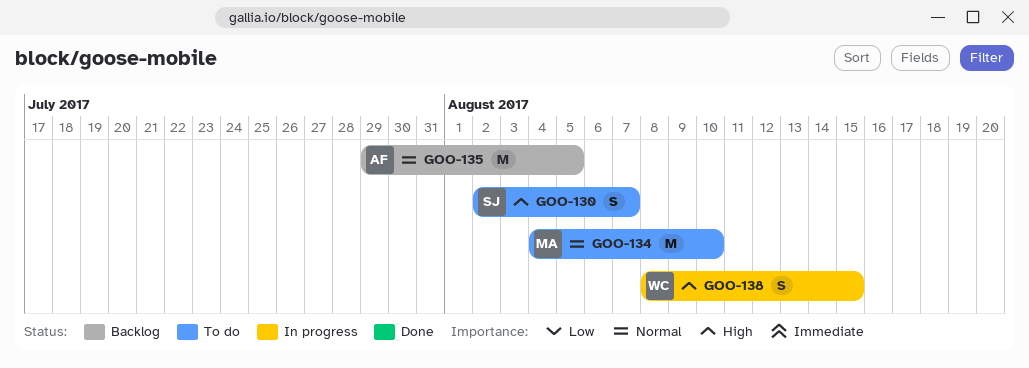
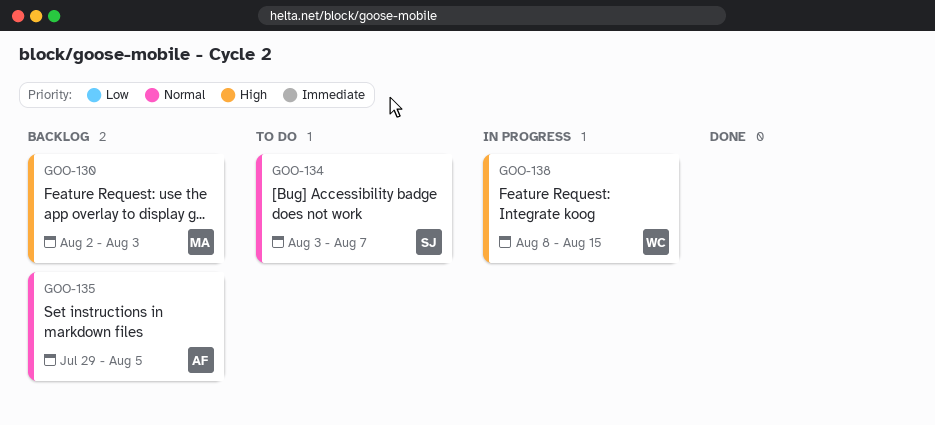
GOO-130, status: To do -> Backlog
GOO-130, owner: SJ -> MA
GOO-130, due: Aug 7 -> Aug 3
GOO-134, owner: MA -> SJ
GOO-134, start: Aug 4 -> Aug 3
GOO-134, due: Aug 10 -> Aug 7

